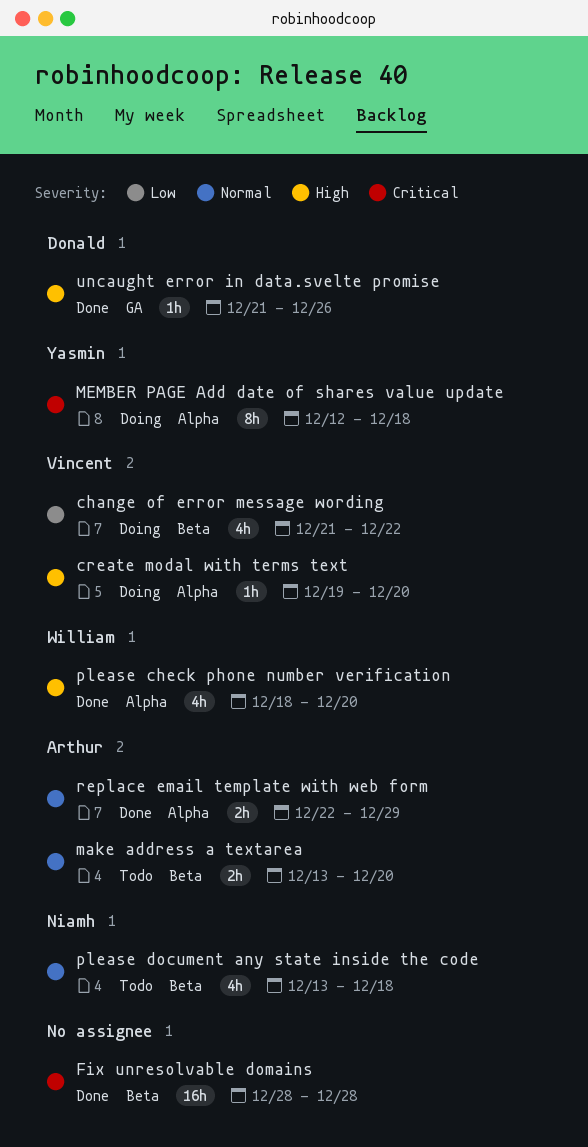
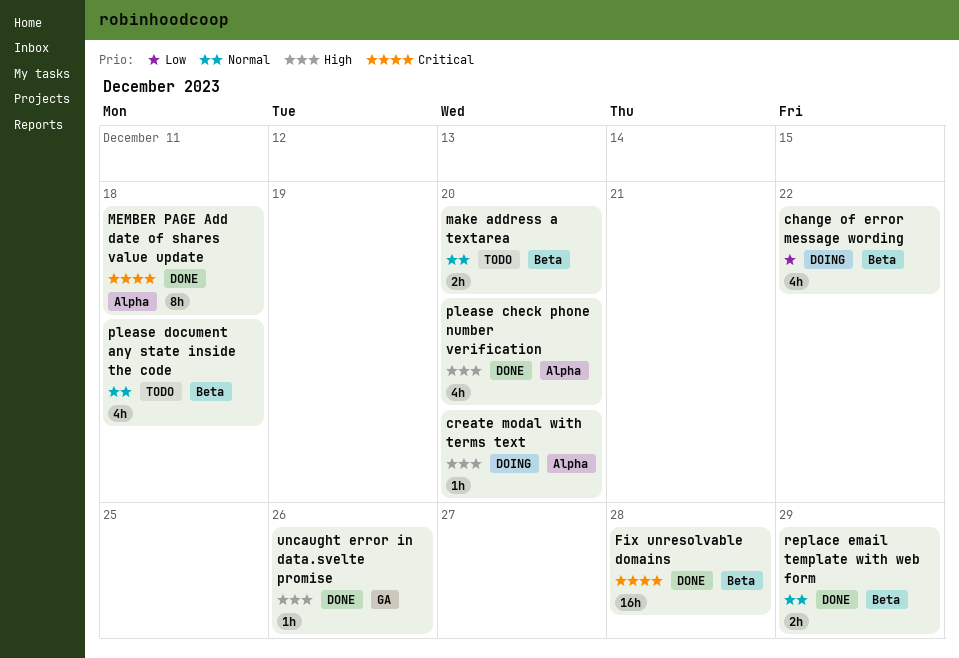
MEMBER PAGE Add date of shares value update, status: Doing -> Done
replace email template with web form, label: Alpha -> Beta

